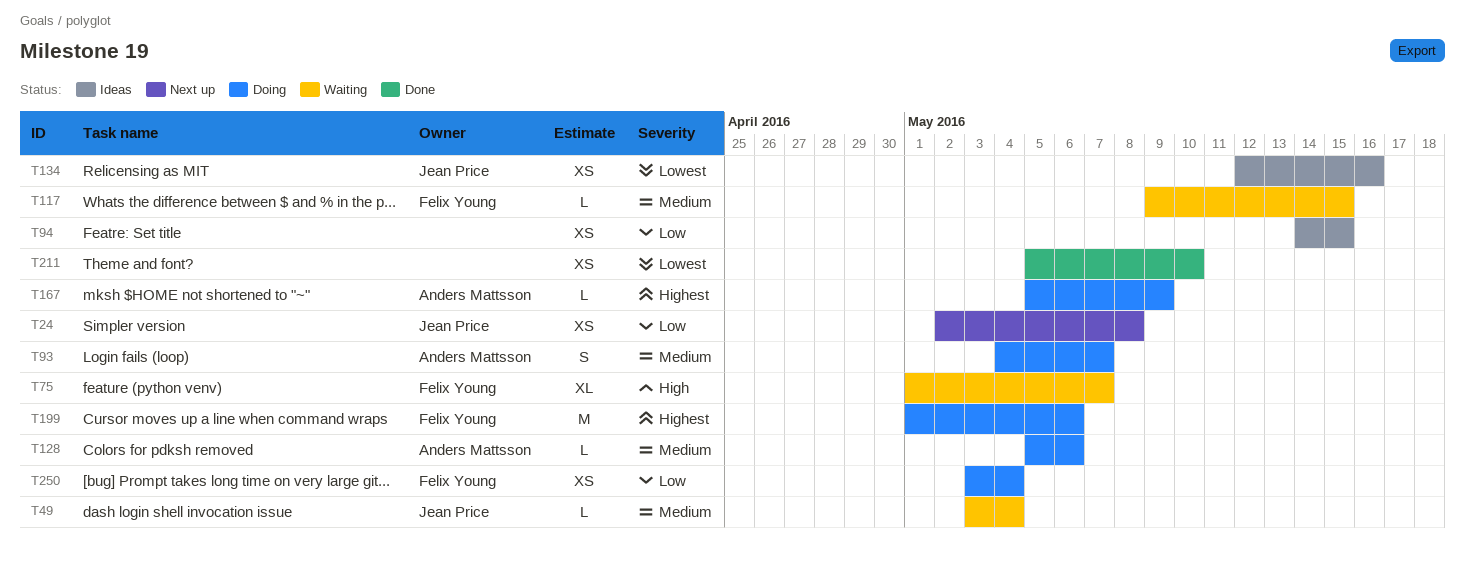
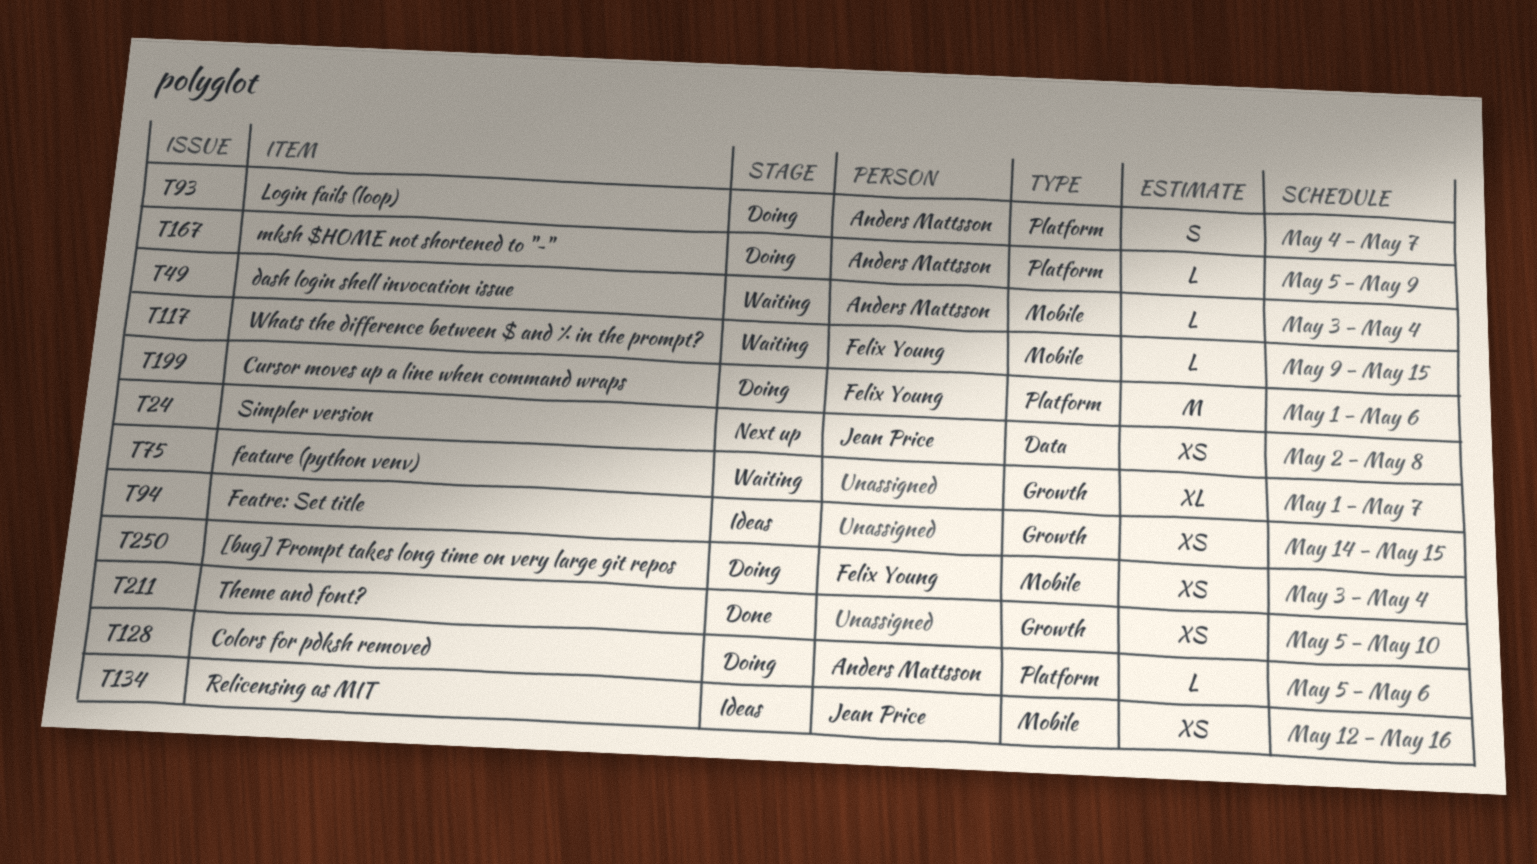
T49, owner: Jean Price -> Anders Mattsson
T75, owner: Felix Young -> none

